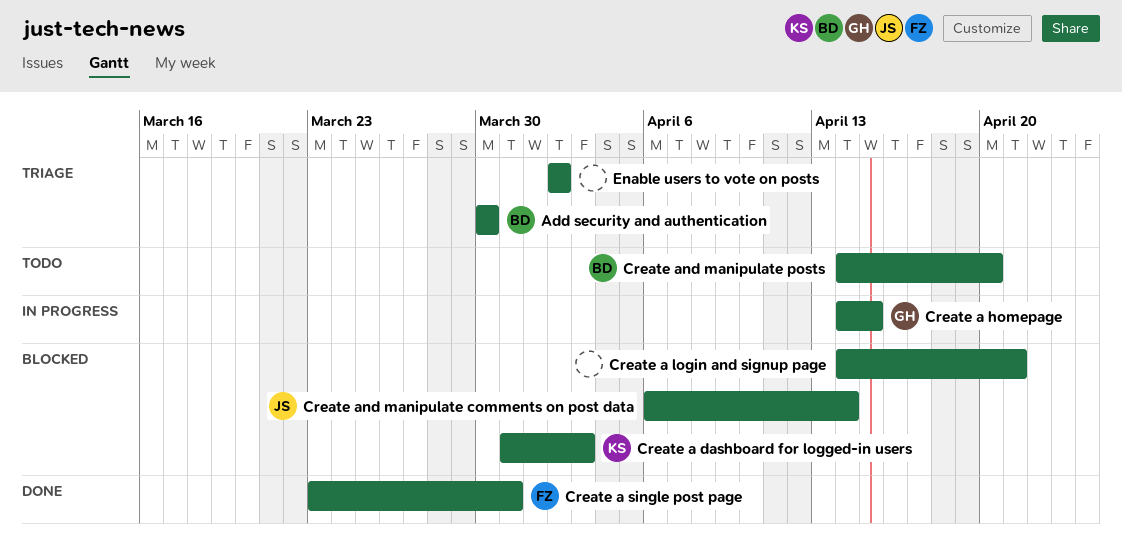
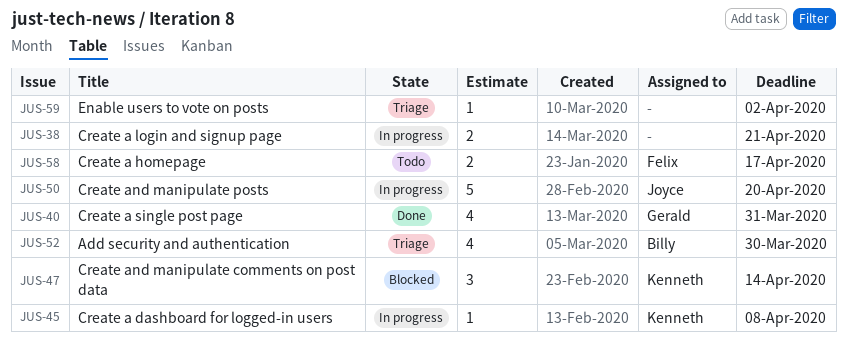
Create a dashboard for logged-in users, status: Blocked -> In progress
Create a dashboard for logged-in users, due: Apr 3 -> Apr 8
Create a homepage, status: In progress -> Todo
Create a homepage, owner: Gerald -> Felix
Create a homepage, due: Apr 15 -> Apr 17
Create a login and signup page, status: Blocked -> In progress
Create a single post page, owner: Felix -> Gerald
Create and manipulate comments on post data, owner: Joyce -> Kenneth
Create and manipulate posts, status: Todo -> In progress
Create and manipulate posts, owner: Billy -> Joyce

